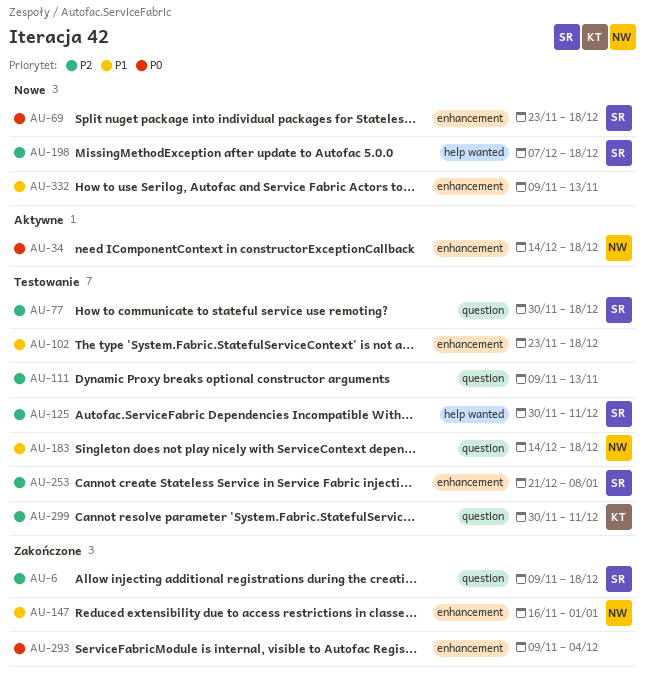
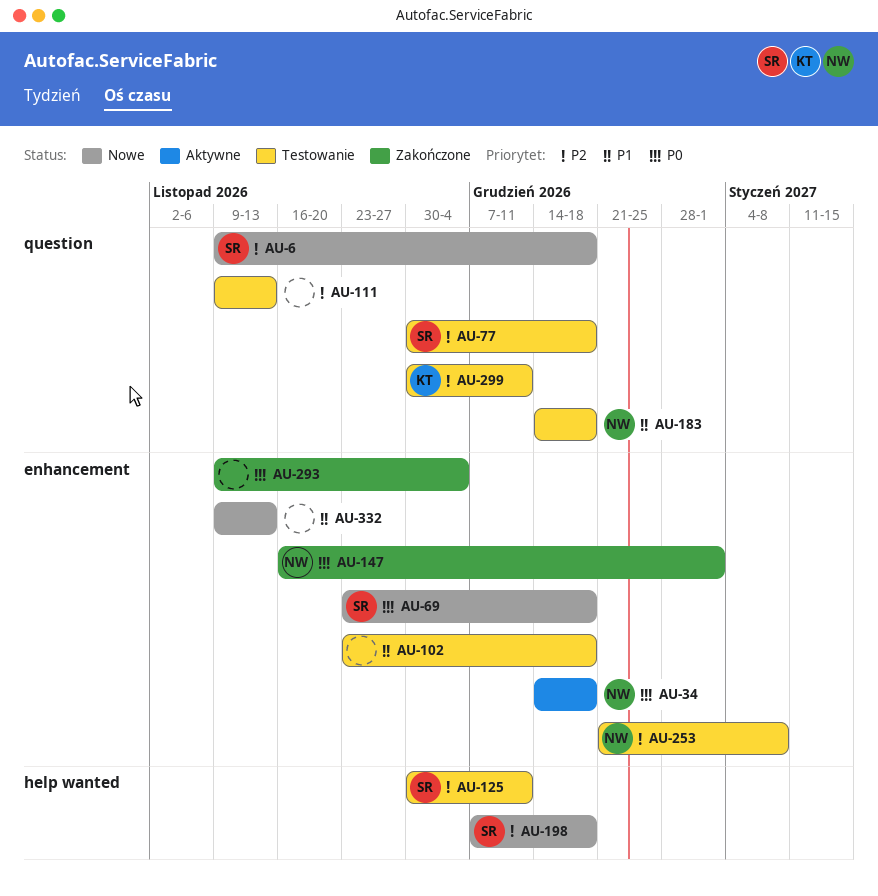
AU-6, status: Zakończone -> Nowe
AU-147, priority: P1 -> P0
AU-253, owner: SR -> NW

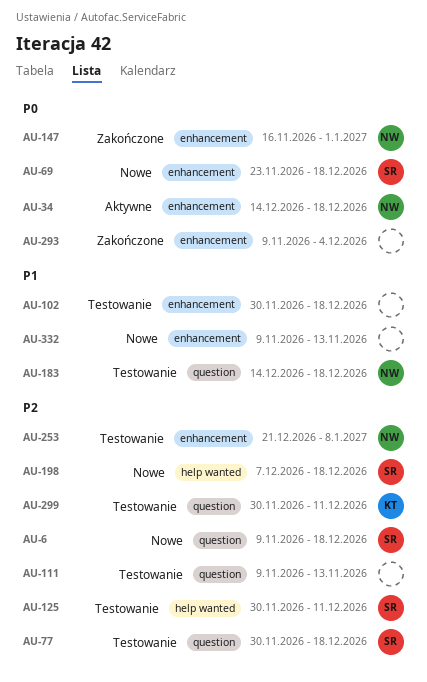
AU-102, start: Nov 23 -> Nov 30

